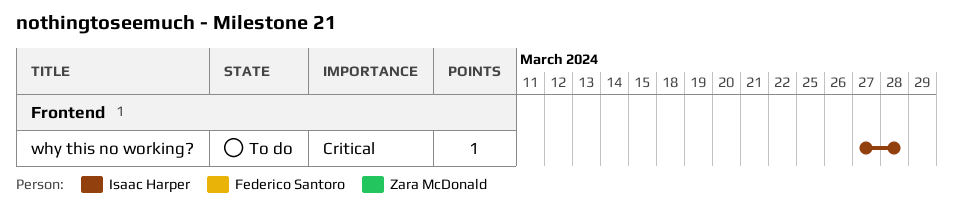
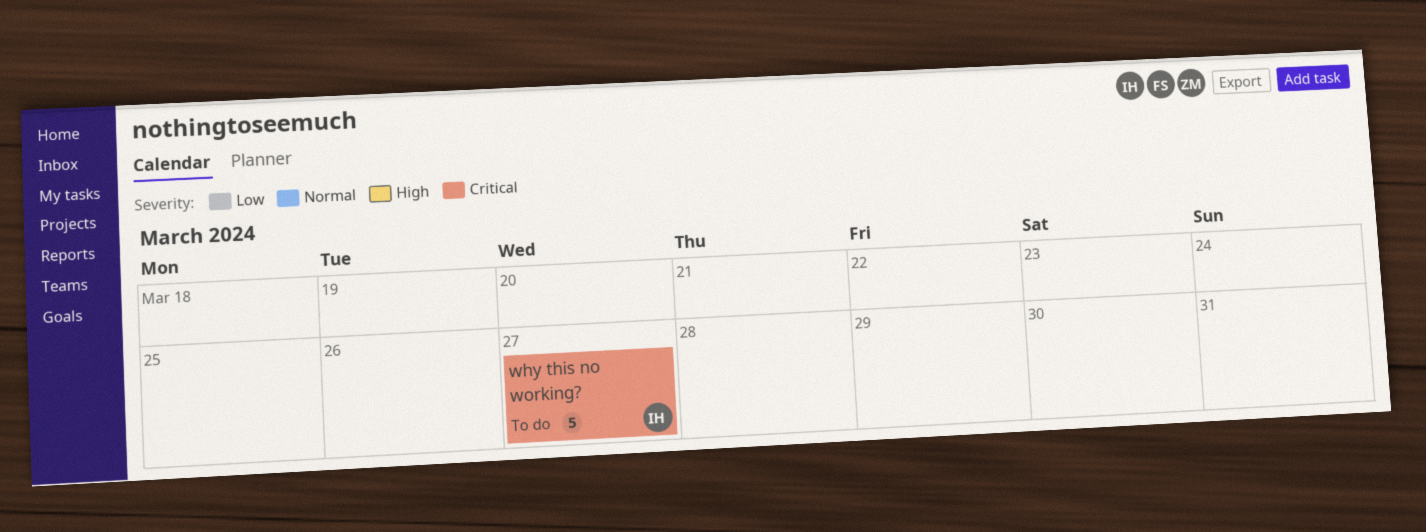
why this no working?, estimate: 1 -> 5
why this no working?, due: Mar 28 -> Mar 27

